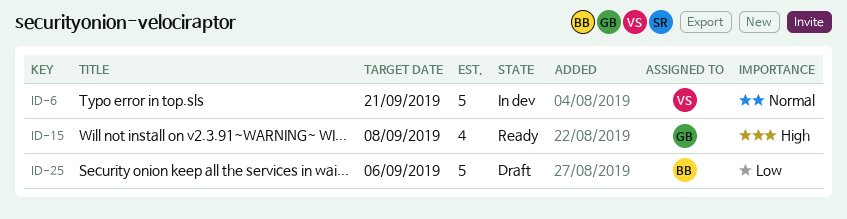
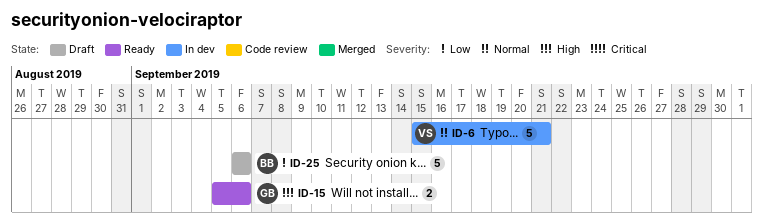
ID-15, estimate: 4 -> 2
ID-15, due: Sep 8 -> Sep 6

